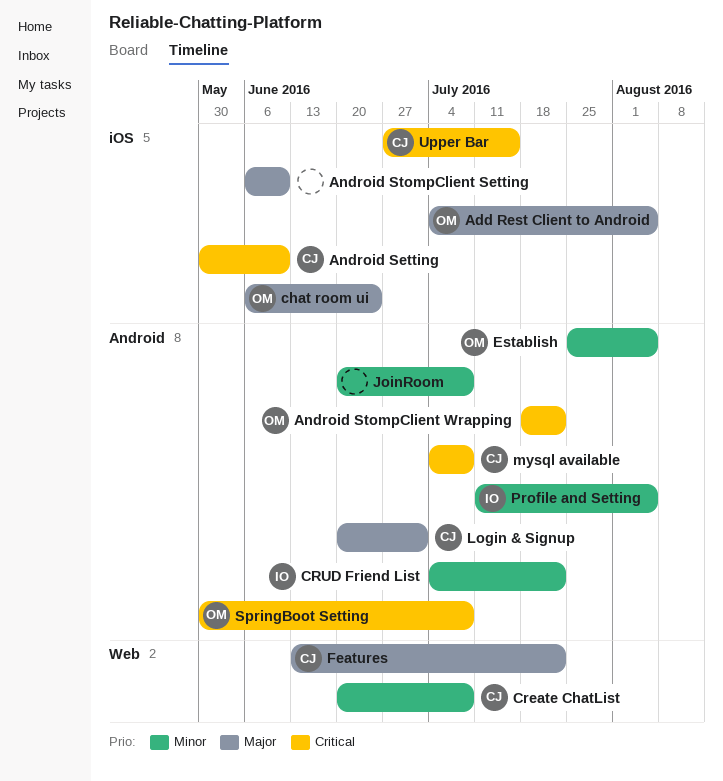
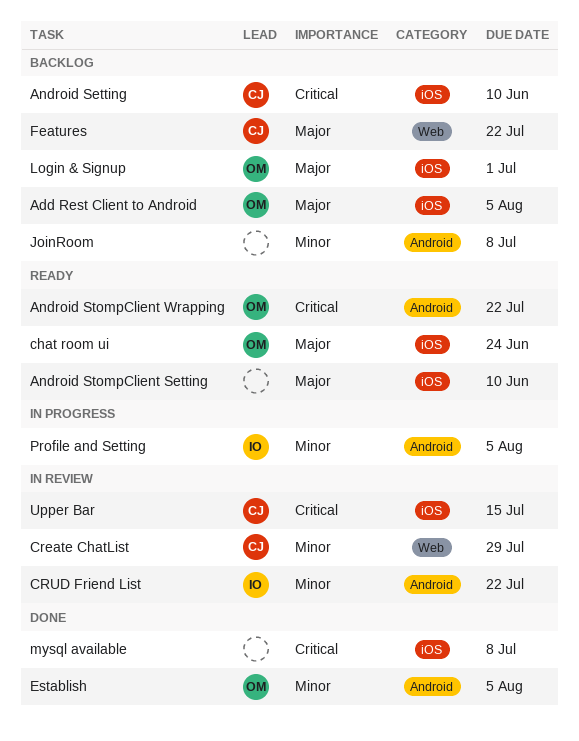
Create ChatList, due: Jul 8 -> Jul 29
Login & Signup, owner: CJ -> OM
Login & Signup, label: Android -> iOS
mysql available, owner: CJ -> none
mysql available, label: Android -> iOS
SpringBoot Setting: present -> none

